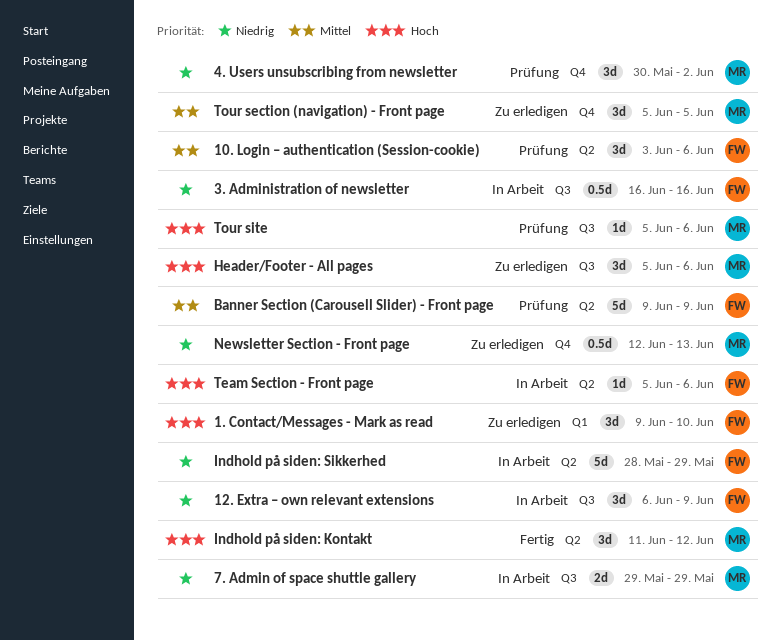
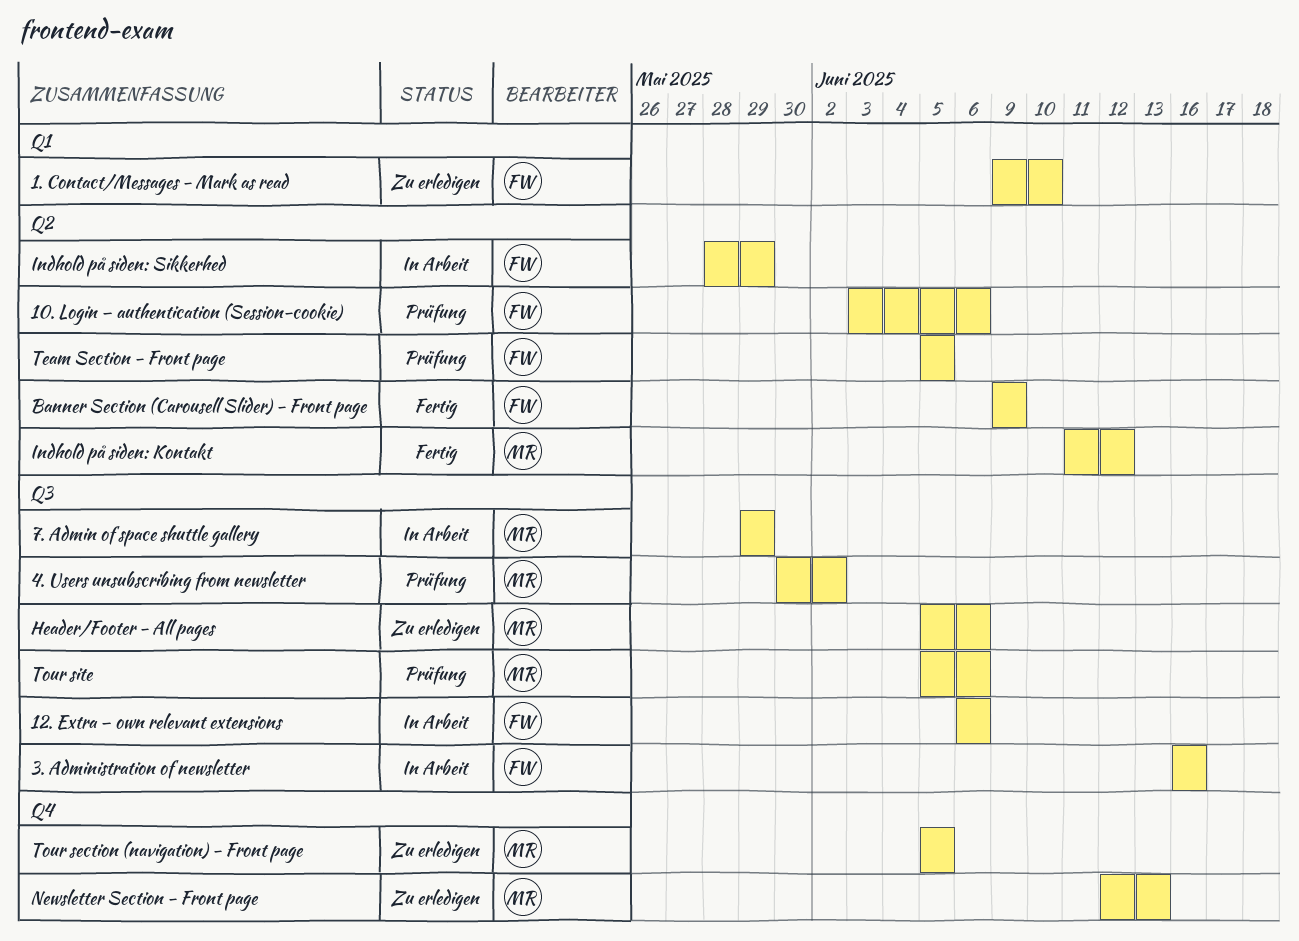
12. Extra – own relevant extensions, due: Jun 9 -> Jun 6
4. Users unsubscribing from newsletter, label: Q4 -> Q3
Banner Section (Carousell Slider) - Front page, status: Prüfung -> Fertig
Team Section - Front page, status: In Arbeit -> Prüfung
Team Section - Front page, due: Jun 6 -> Jun 5

